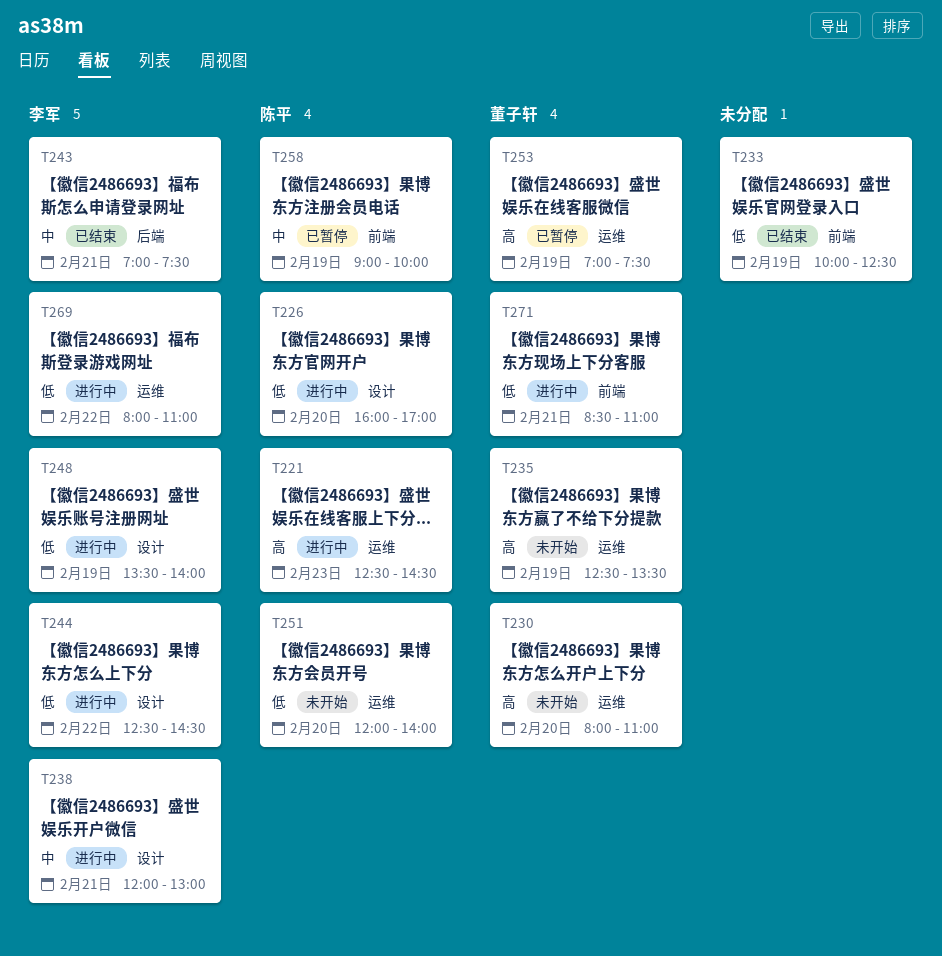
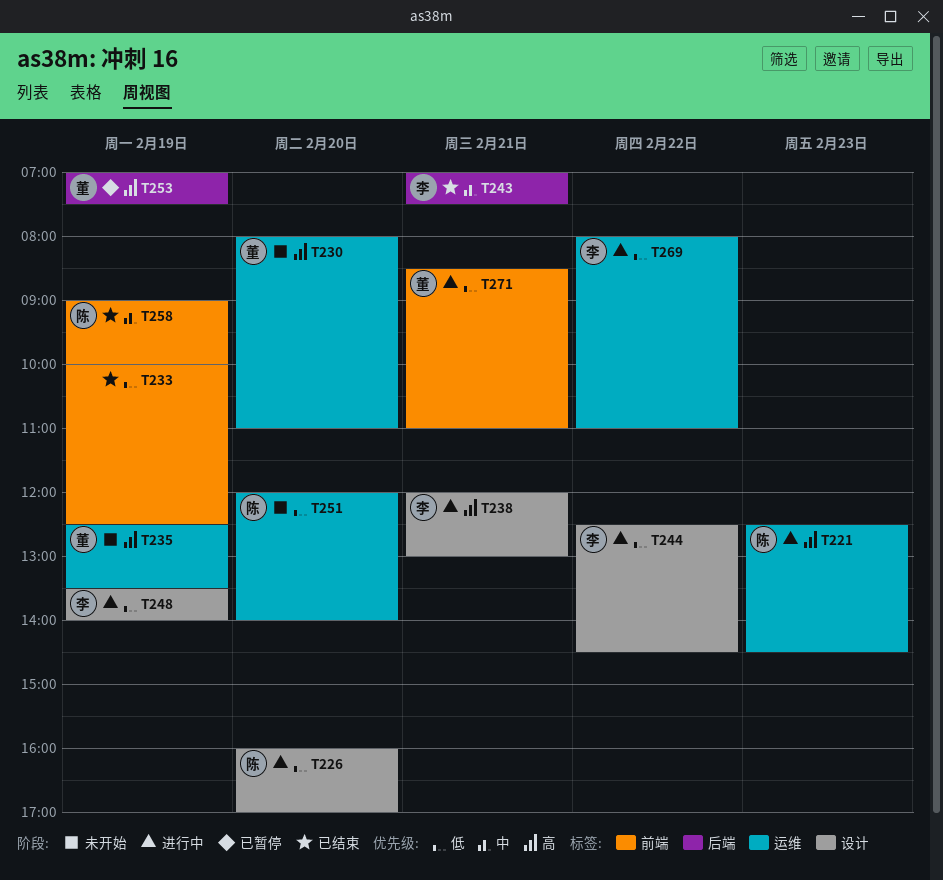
T238, priority: 中 -> 高
T253, label: 运维 -> 后端
T258, status: 已暂停 -> 已结束

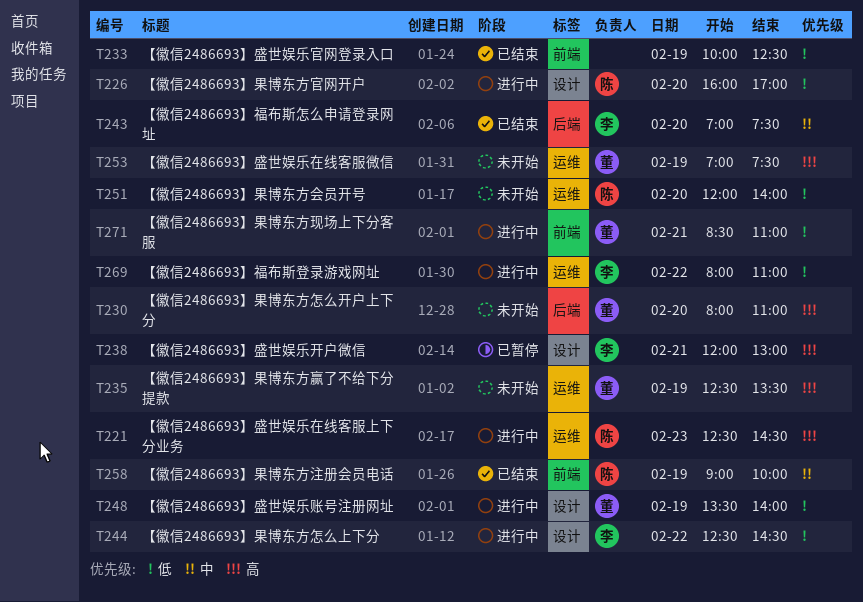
T230, label: 运维 -> 后端
T238, status: 进行中 -> 已暂停
T243, day: Feb 21 -> Feb 20
T248, owner: 李 -> 董
T253, status: 已暂停 -> 未开始
T253, label: 后端 -> 运维

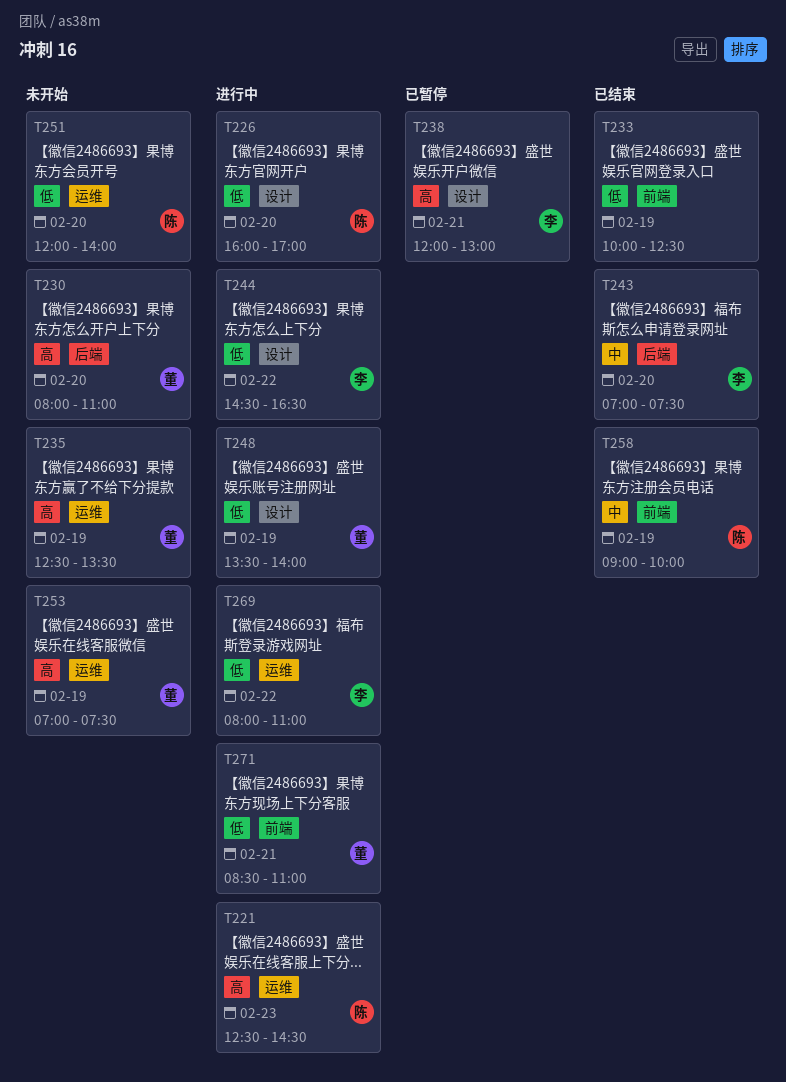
T244, begins: 12:30 -> 14:30
T244, ends: 14:30 -> 16:30

